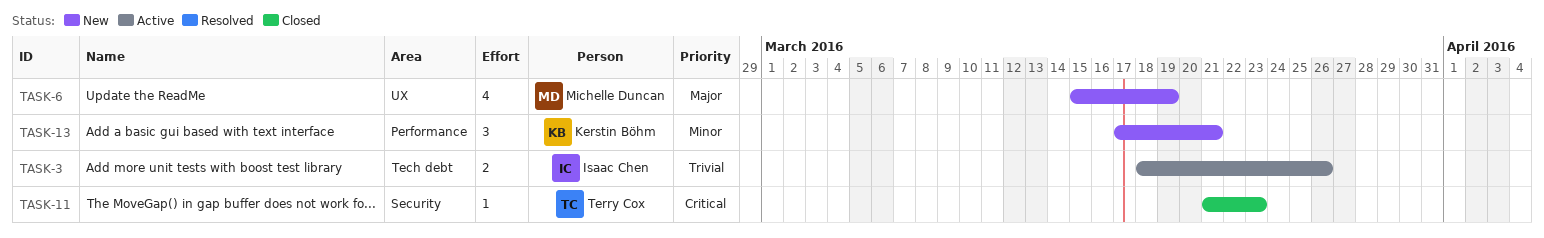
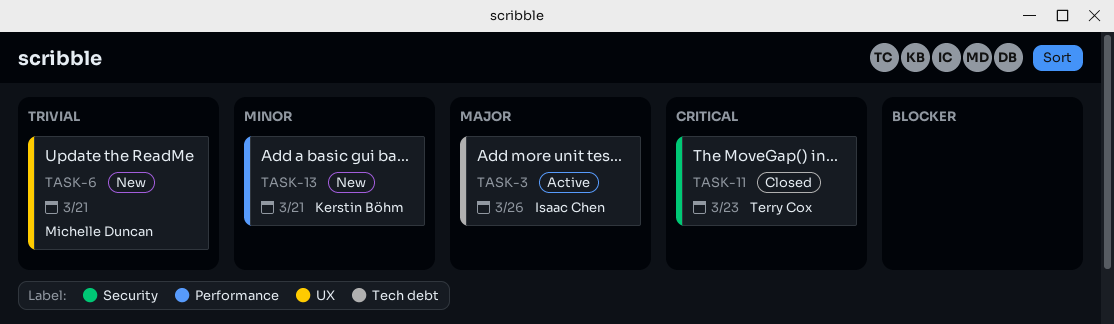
TASK-3, priority: Trivial -> Major
TASK-6, priority: Major -> Trivial
TASK-6, due: Mar 19 -> Mar 21

